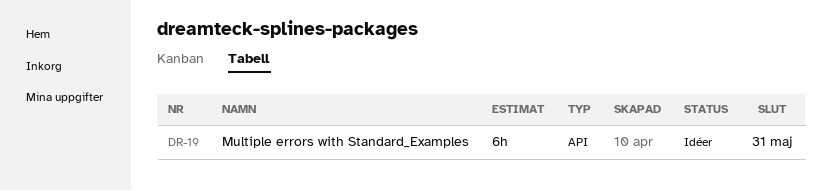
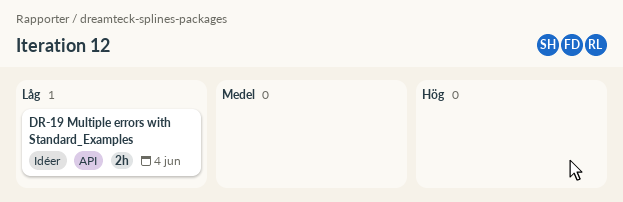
DR-19, estimate: 6h -> 2h
DR-19, due: May 31 -> Jun 4

